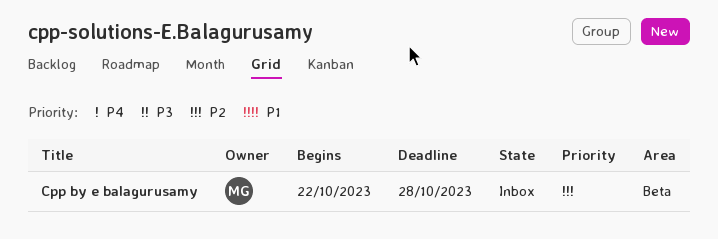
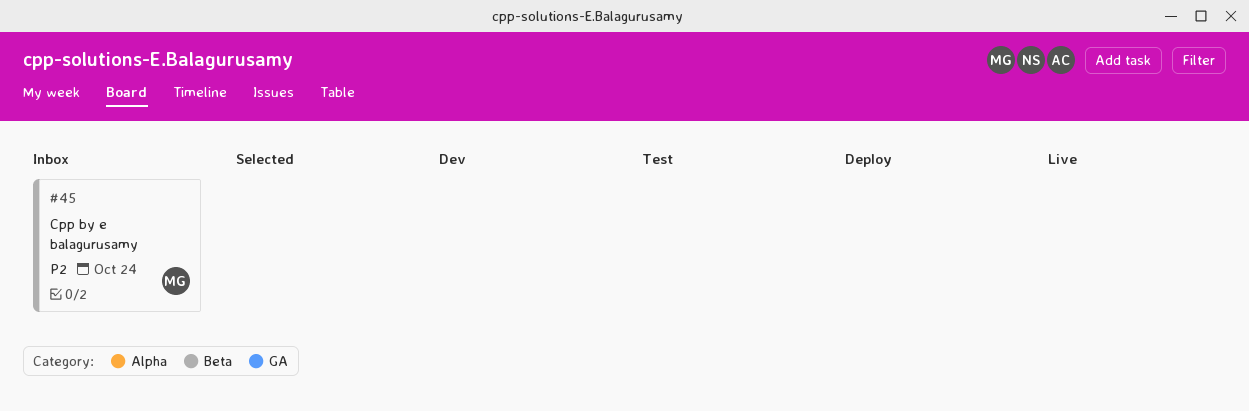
Cpp by e balagurusamy, due: Oct 28 -> Oct 24

